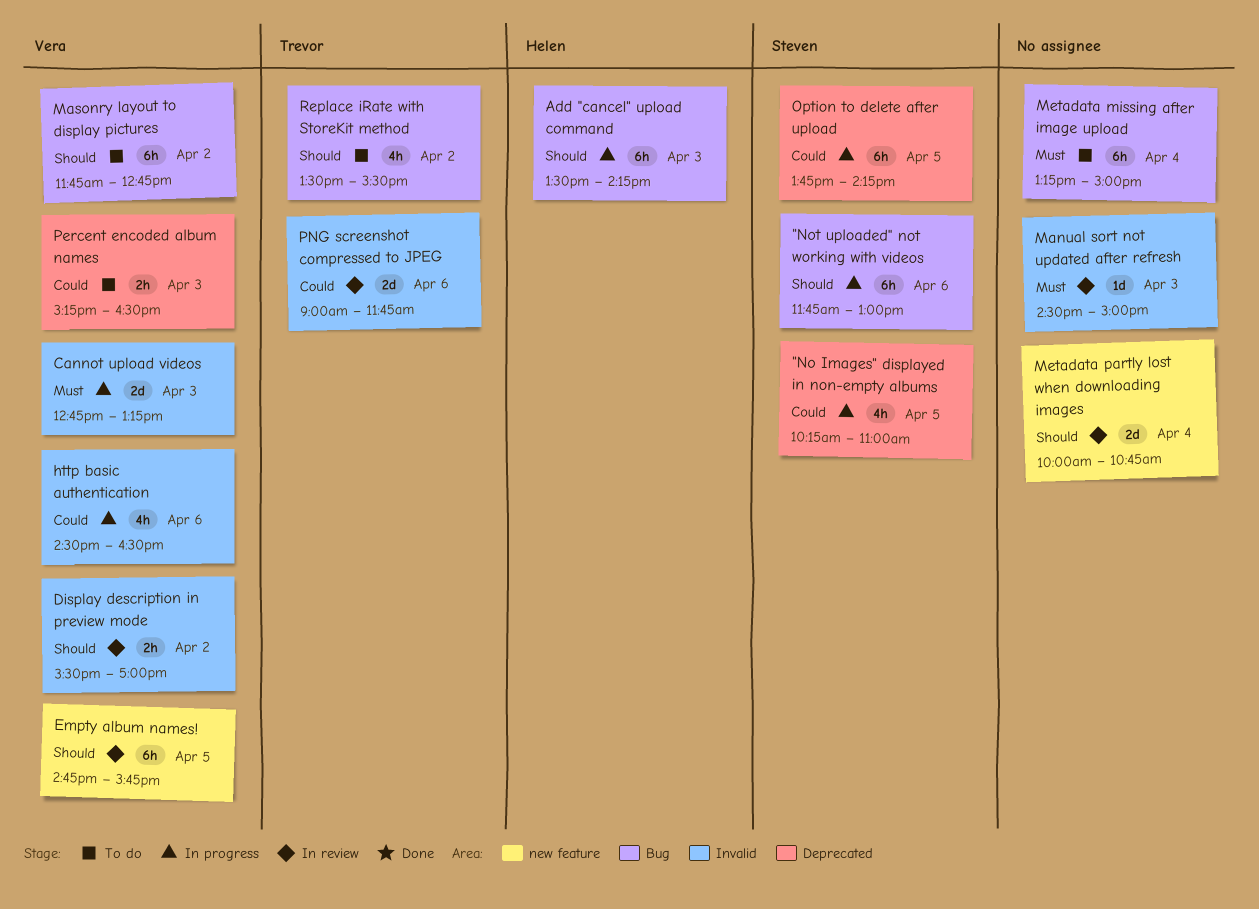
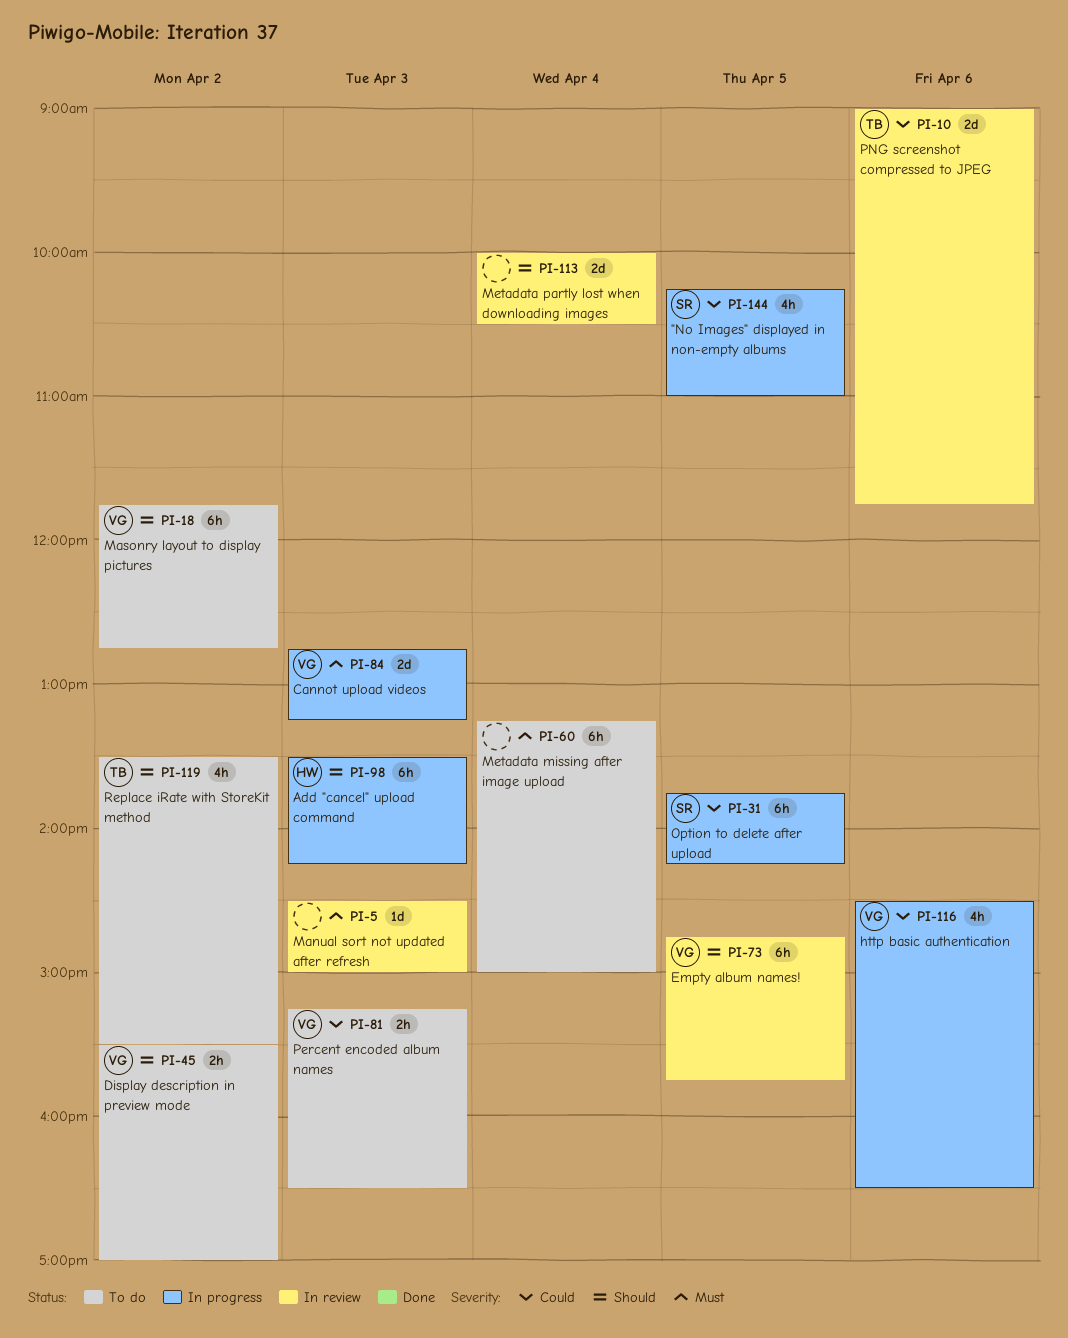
"Not uploaded" not working with videos: present -> none
Display description in preview mode, status: In review -> To do
Metadata partly lost when downloading images, ends: 10:45 -> 10:30

